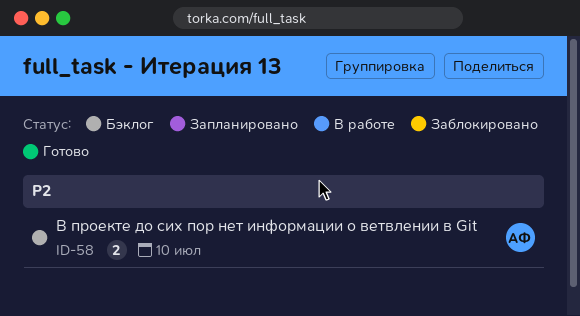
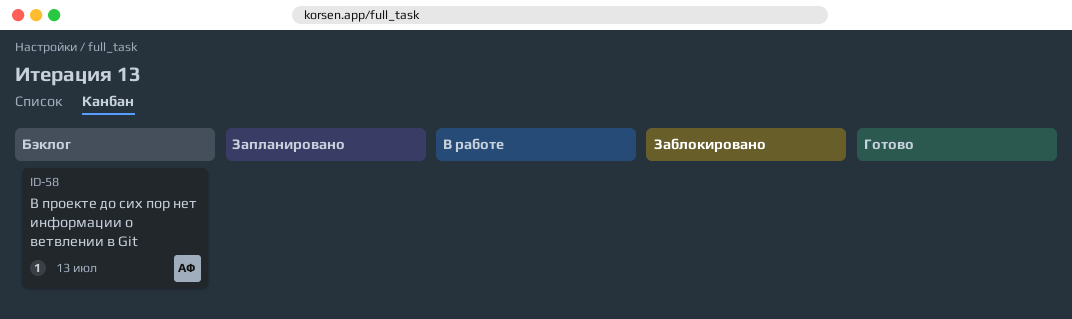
ID-58, estimate: 2 -> 1
ID-58, due: Jul 10 -> Jul 13

